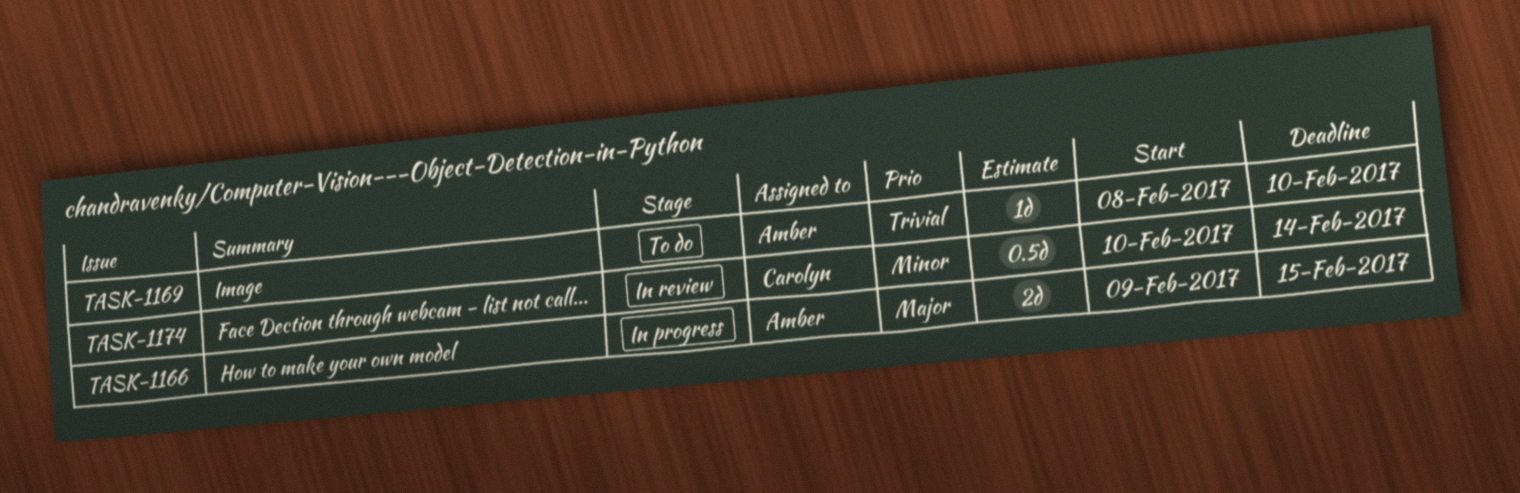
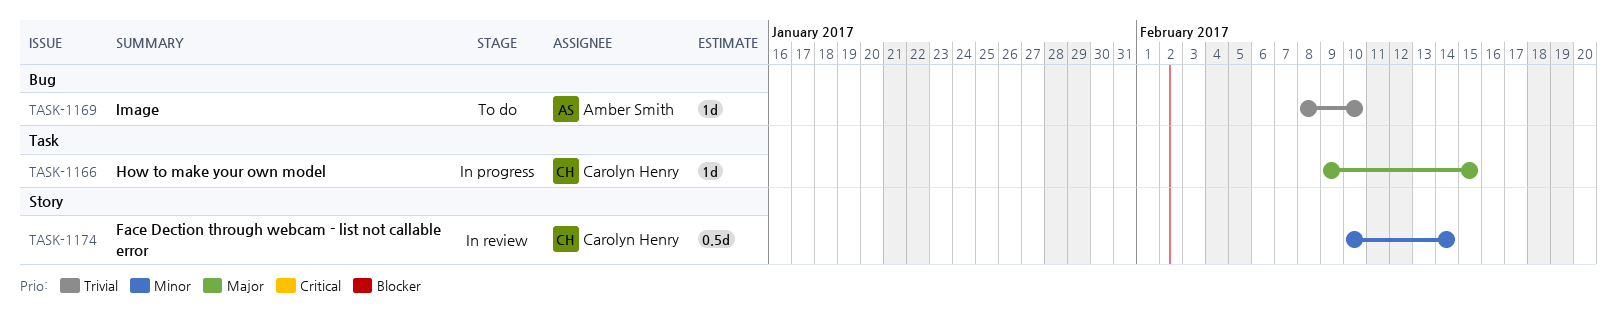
TASK-1166, owner: Amber Smith -> Carolyn Henry
TASK-1166, estimate: 2d -> 1d

